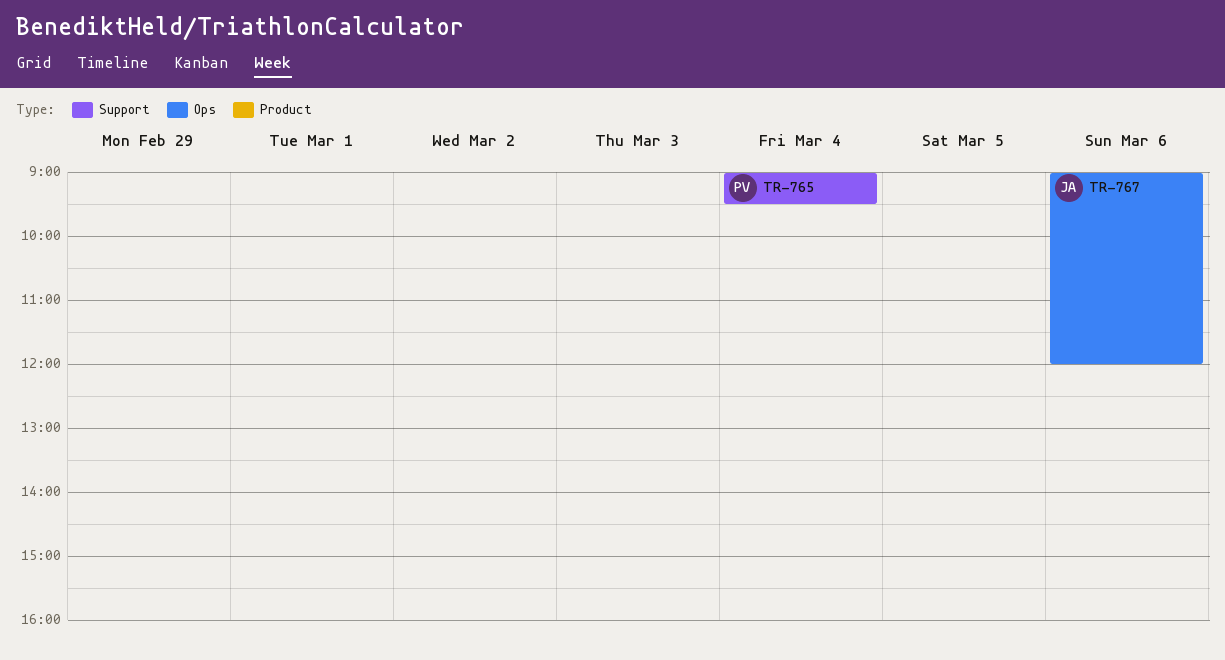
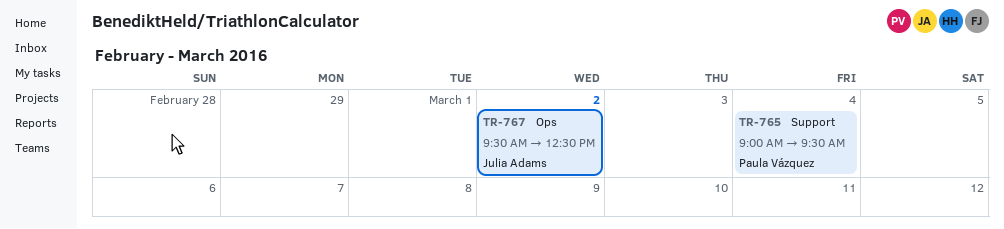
TR-767, day: Mar 6 -> Mar 2
TR-767, begins: 09:00 -> 09:30
TR-767, ends: 12:00 -> 12:30

